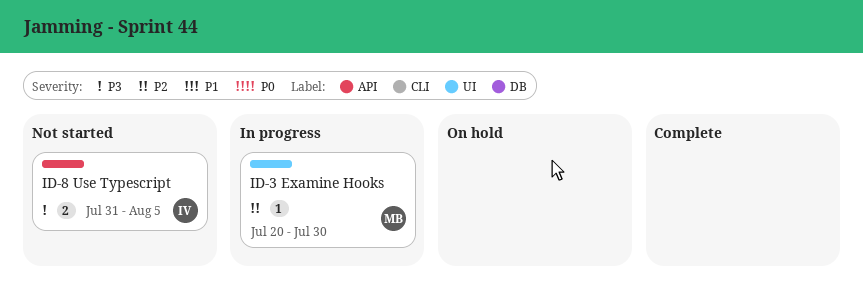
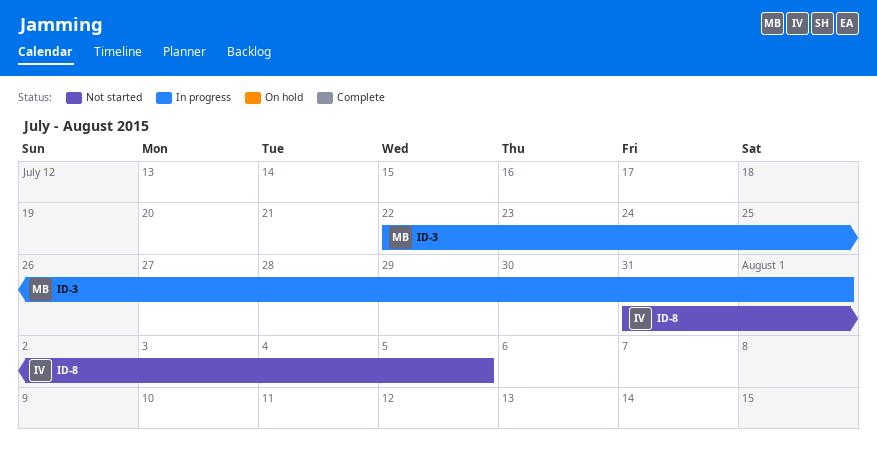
ID-3, start: Jul 20 -> Jul 22
ID-3, due: Jul 30 -> Aug 1

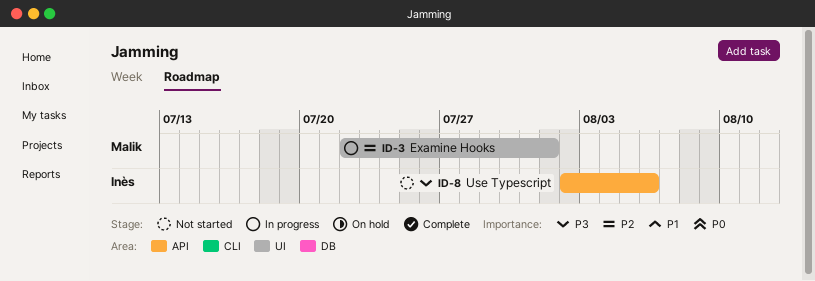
ID-8, start: Jul 31 -> Aug 2
ID-8, due: Aug 5 -> Aug 6

